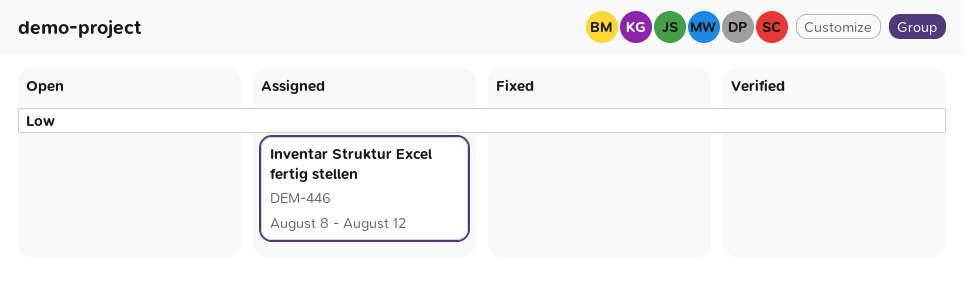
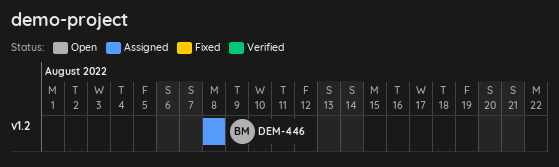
DEM-446, due: Aug 12 -> Aug 8

